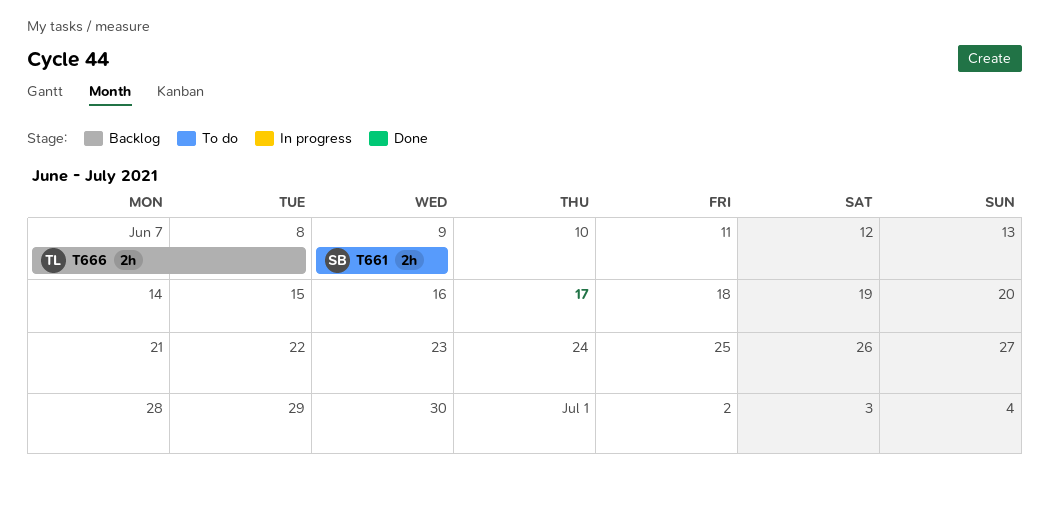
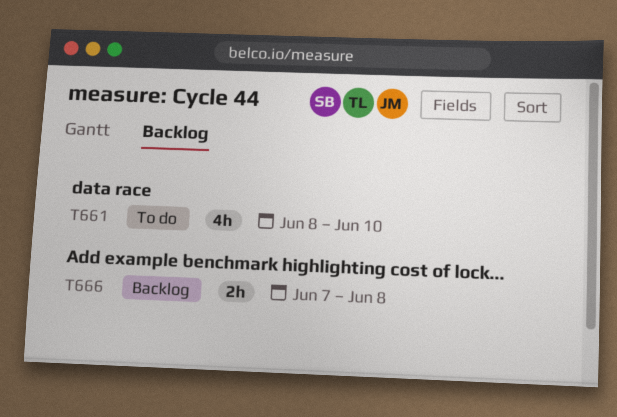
T661, estimate: 2h -> 4h
T661, start: Jun 9 -> Jun 8
T661, due: Jun 9 -> Jun 10

